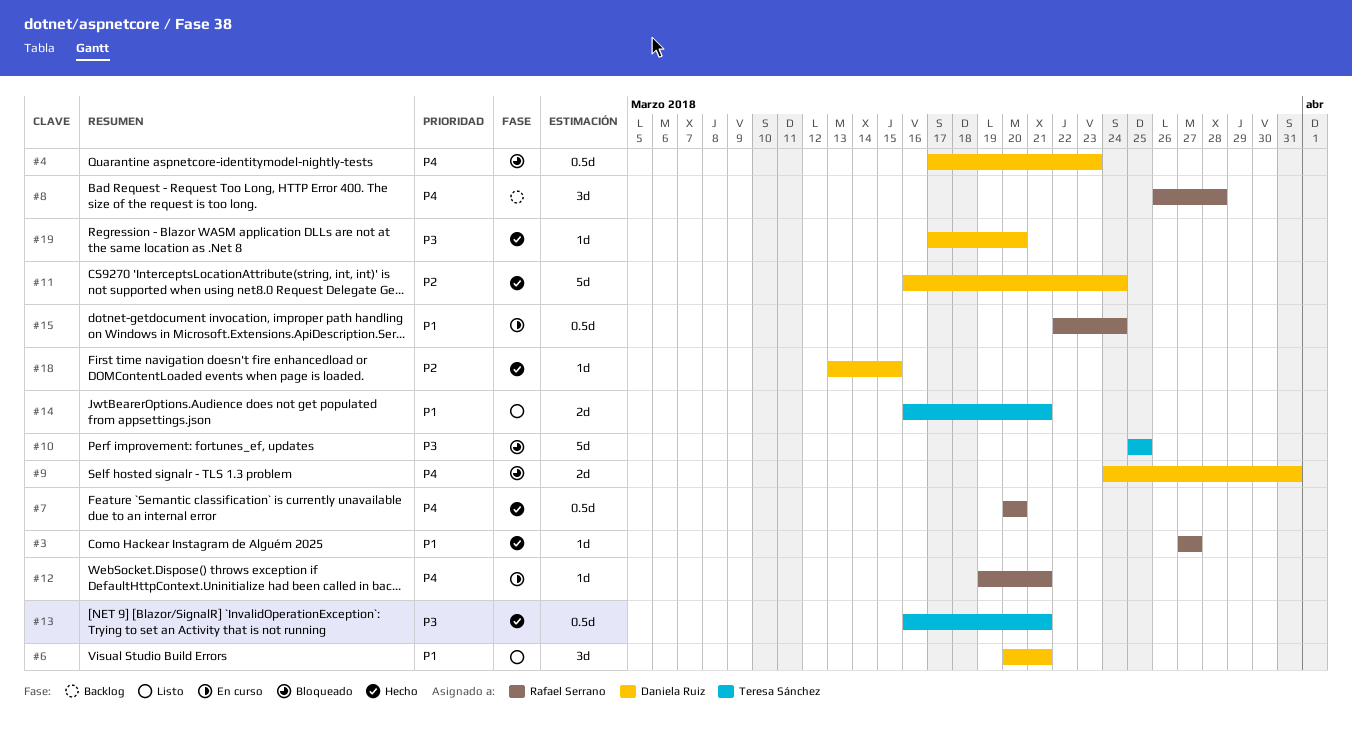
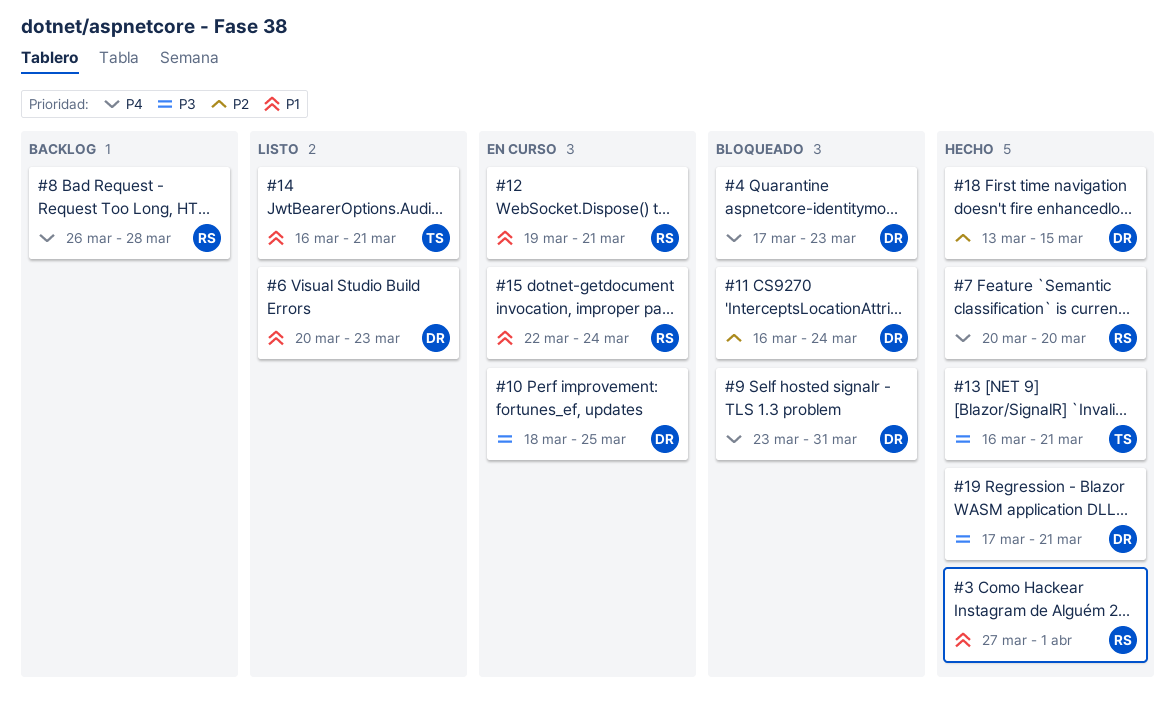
#3, due: Mar 27 -> Apr 1
#6, due: Mar 21 -> Mar 23
#9, start: Mar 24 -> Mar 23
#10, status: Bloqueado -> En curso
#10, owner: Teresa Sánchez -> Daniela Ruiz
#10, start: Mar 25 -> Mar 18
#11, status: Hecho -> Bloqueado
#12, priority: P4 -> P1
#19, due: Mar 20 -> Mar 21

